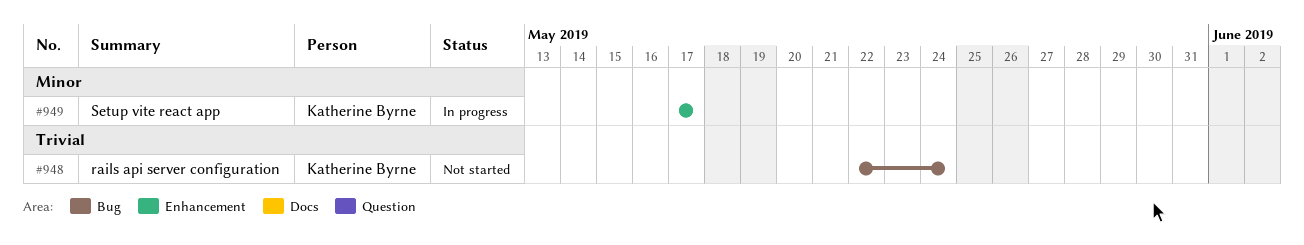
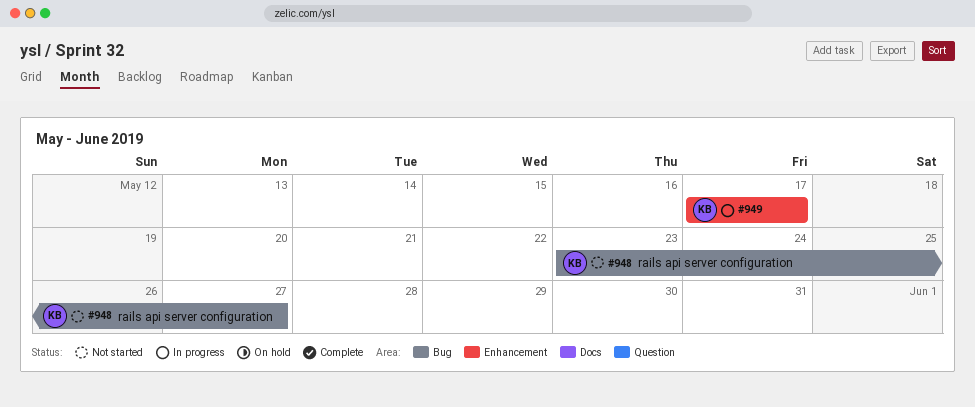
#948, start: May 22 -> May 23
#948, due: May 24 -> May 27

